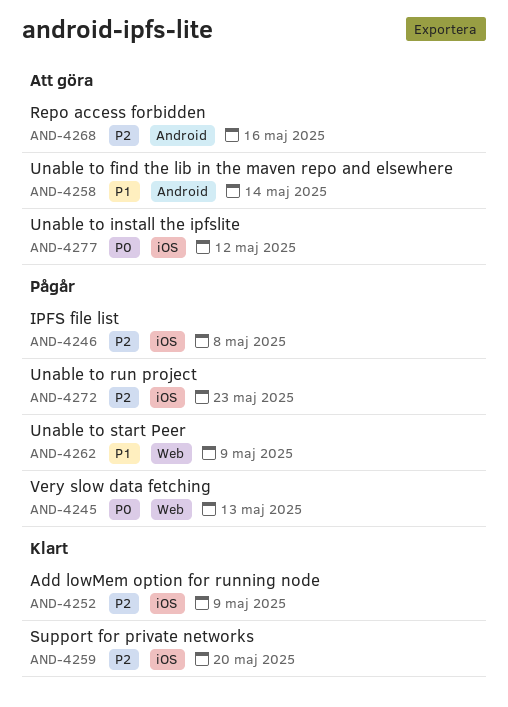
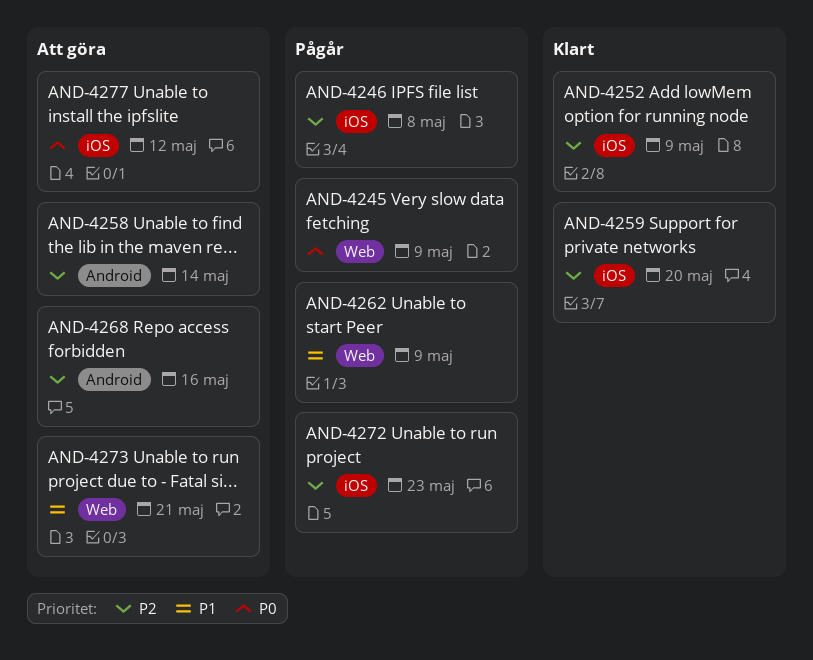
AND-4245, due: May 13 -> May 9
AND-4258, priority: P1 -> P2
AND-4273: none -> present

